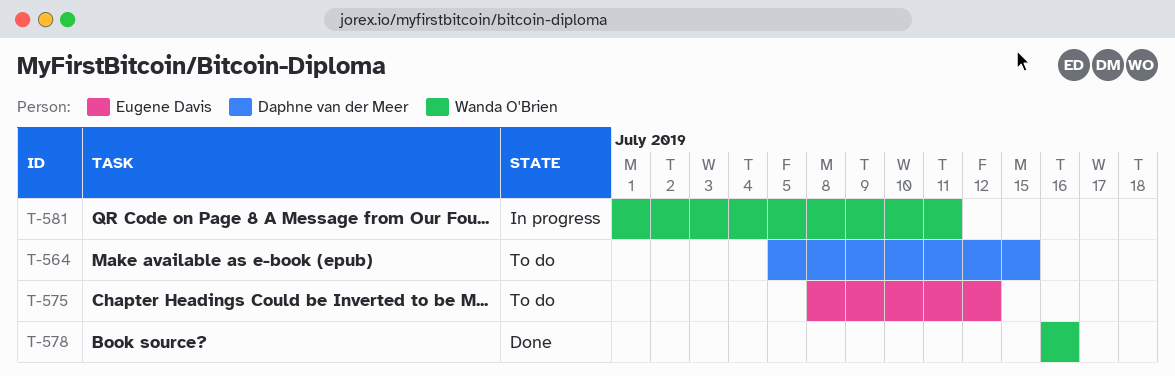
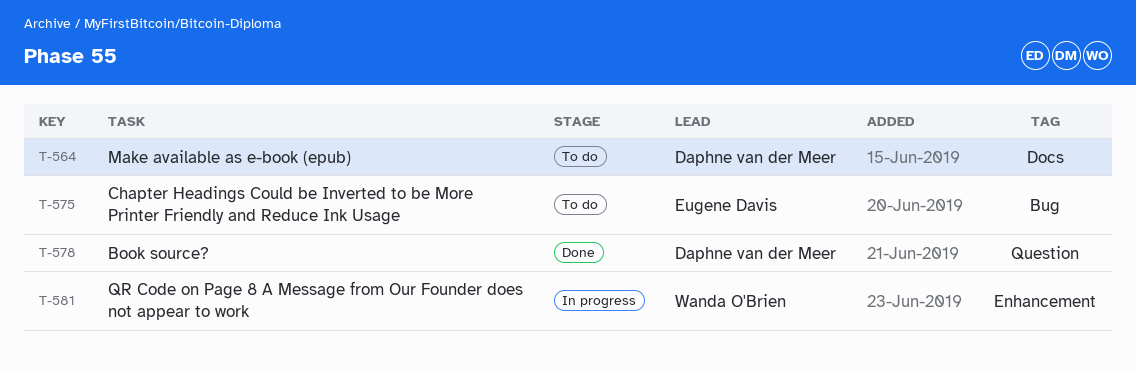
T-578, owner: Wanda O'Brien -> Daphne van der Meer

